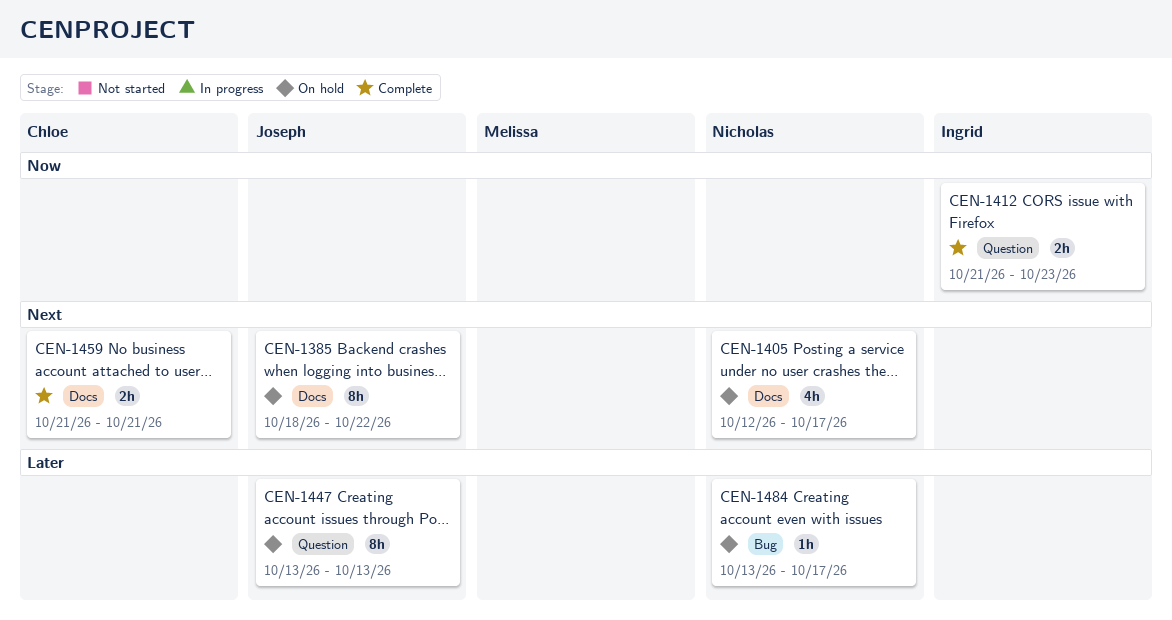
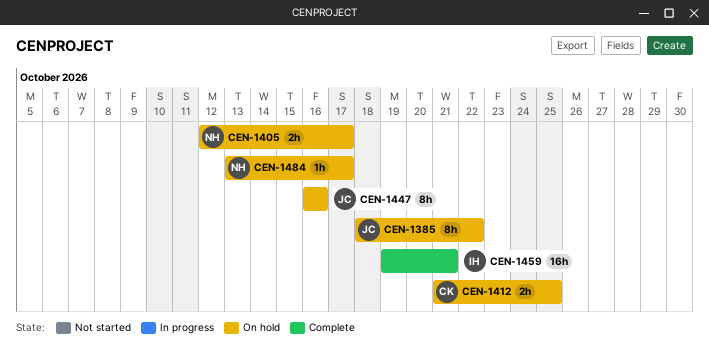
CEN-1405, estimate: 4h -> 2h
CEN-1412, status: Complete -> On hold
CEN-1412, owner: Ingrid -> Chloe
CEN-1412, due: Oct 23 -> Oct 25
CEN-1447, start: Oct 13 -> Oct 16
CEN-1447, due: Oct 13 -> Oct 16
CEN-1459, owner: Chloe -> Ingrid
CEN-1459, estimate: 2h -> 16h
CEN-1459, start: Oct 21 -> Oct 19

